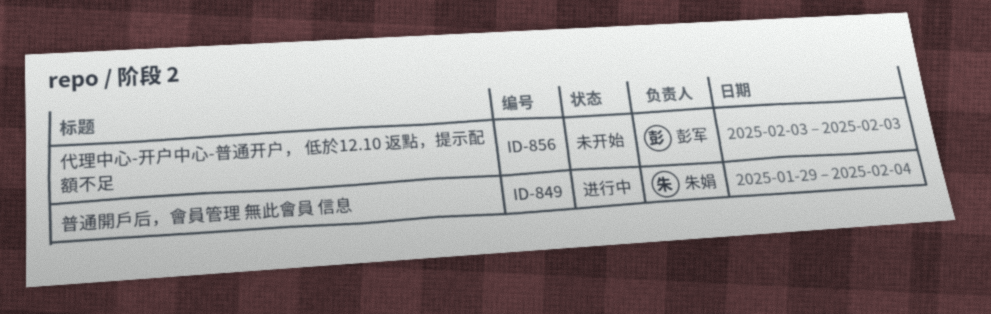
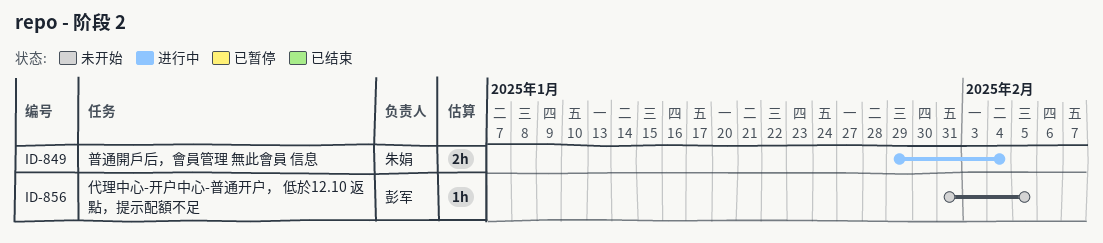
ID-856, start: Feb 3 -> Jan 31
ID-856, due: Feb 3 -> Feb 5

